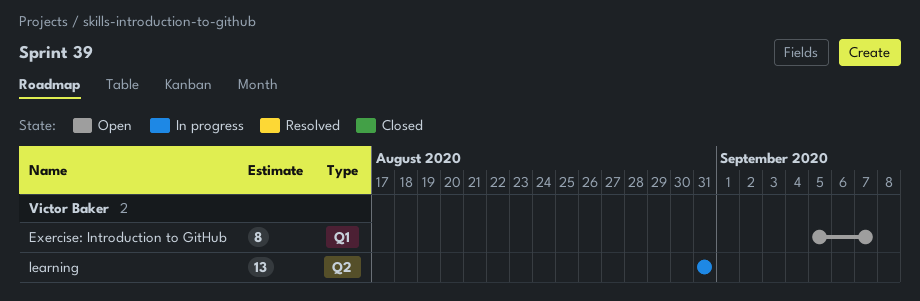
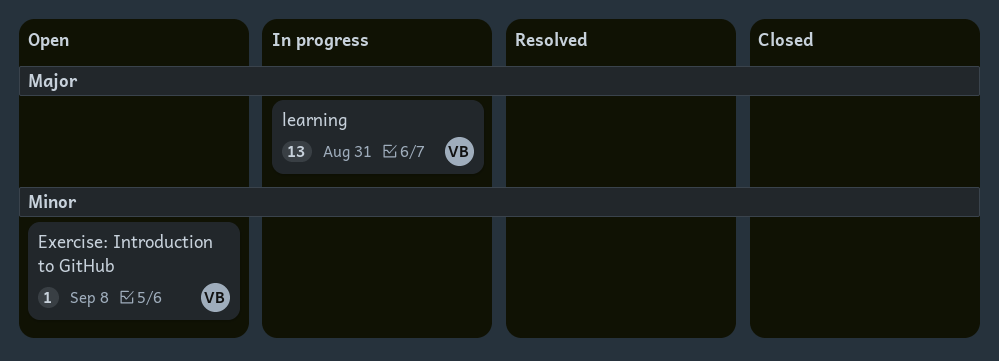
Exercise: Introduction to GitHub, estimate: 8 -> 1
Exercise: Introduction to GitHub, due: Sep 7 -> Sep 8

